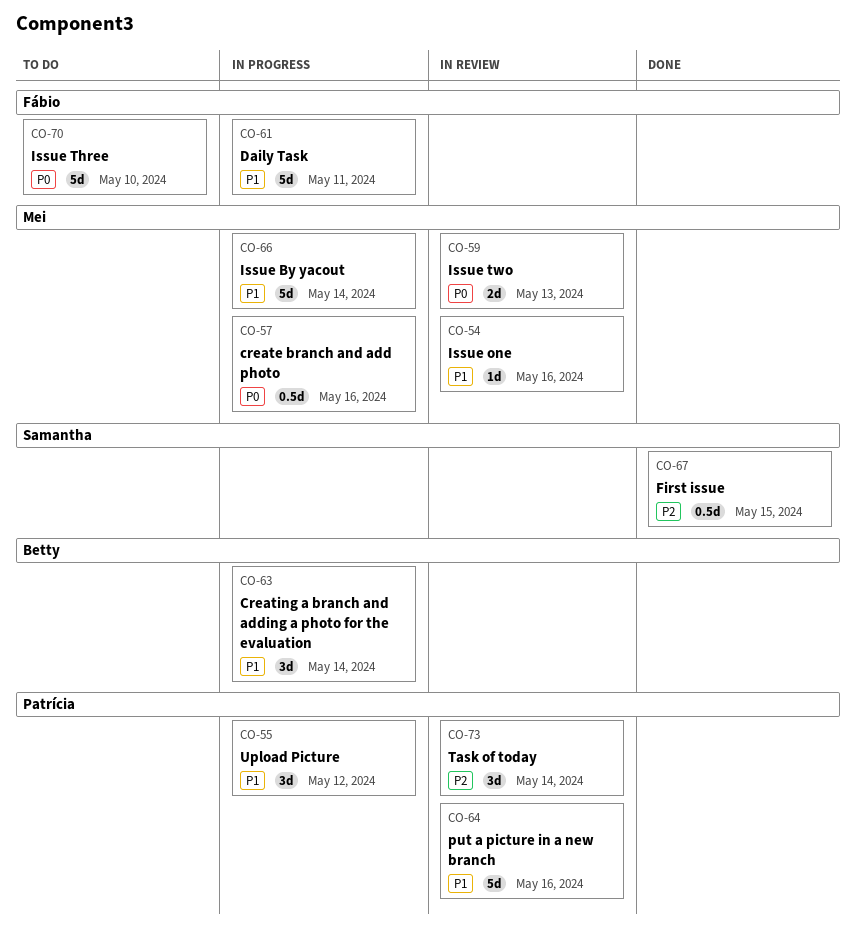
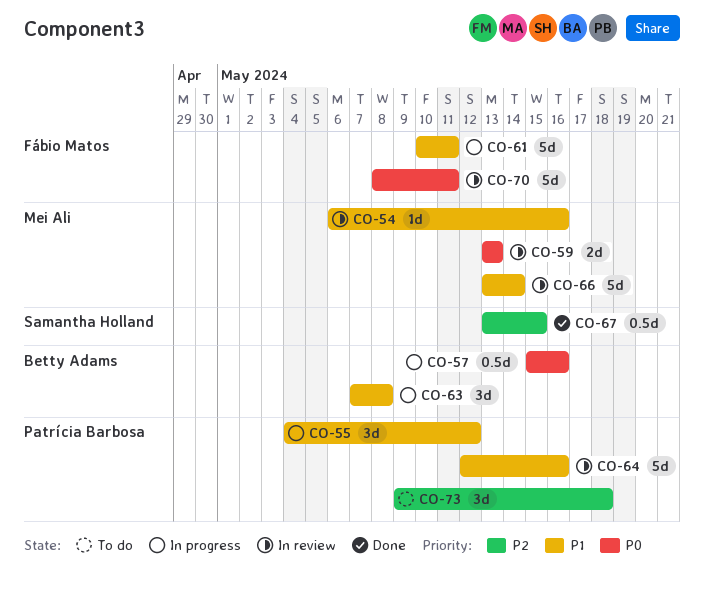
CO-57, owner: Mei Ali -> Betty Adams
CO-63, due: May 14 -> May 8
CO-66, status: In progress -> In review
CO-70, status: To do -> In review
CO-70, due: May 10 -> May 11
CO-73, status: In review -> To do
CO-73, due: May 14 -> May 18

